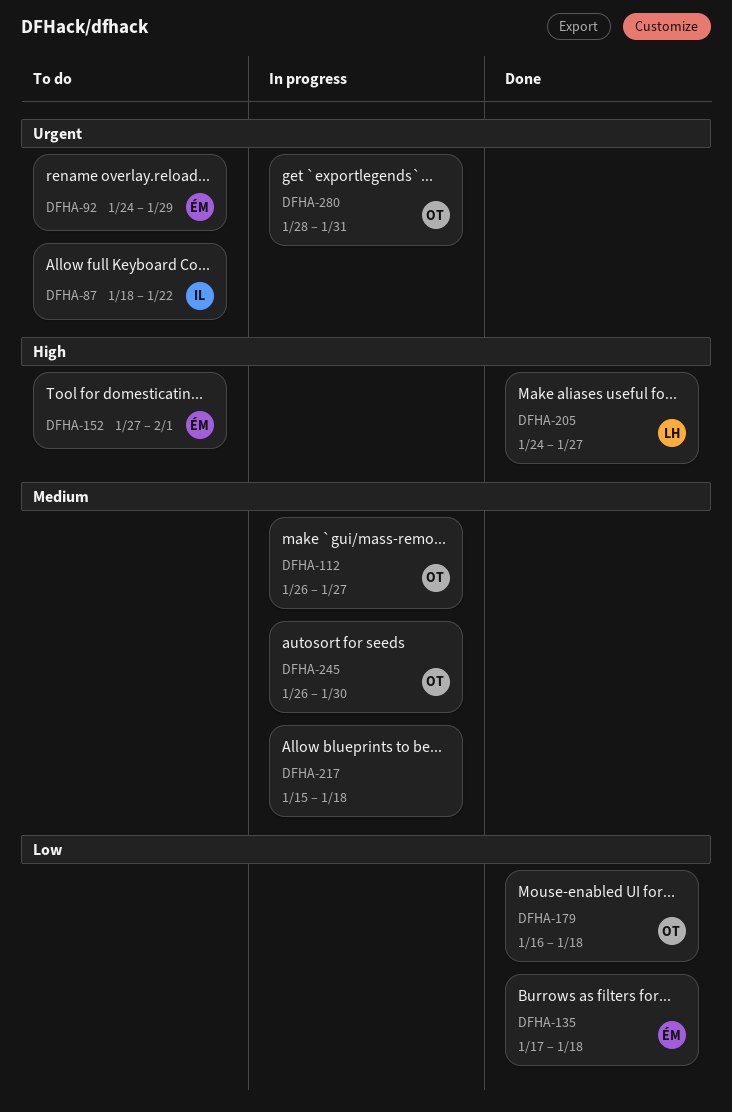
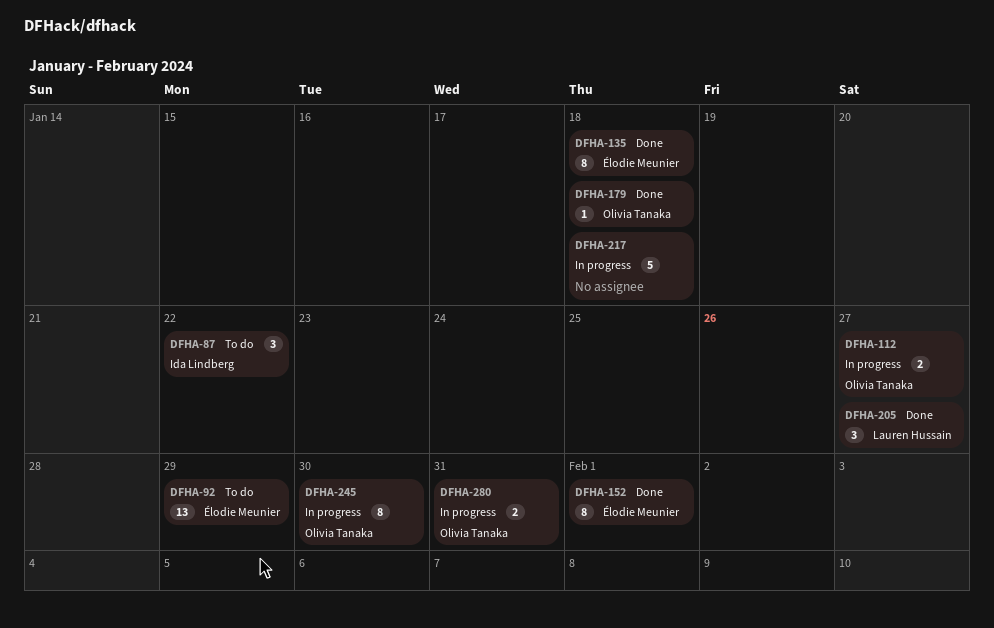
DFHA-152, status: To do -> Done

